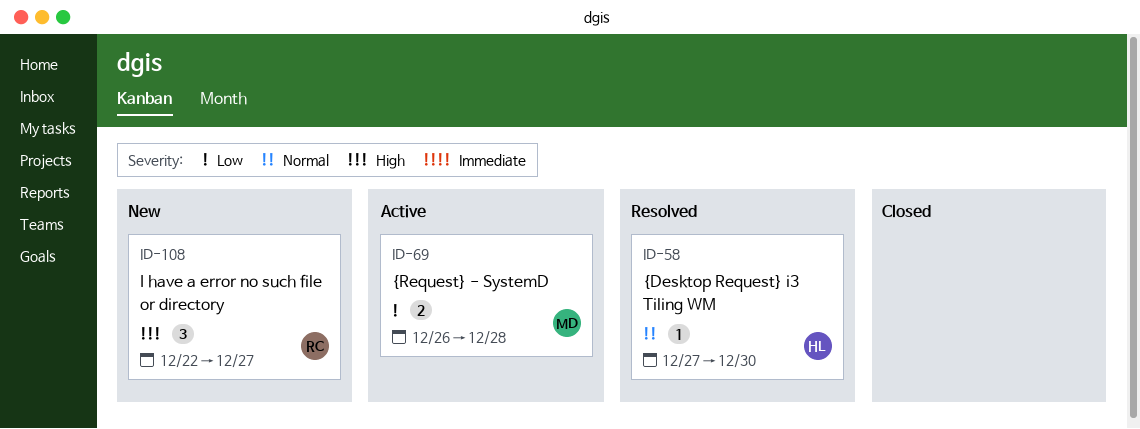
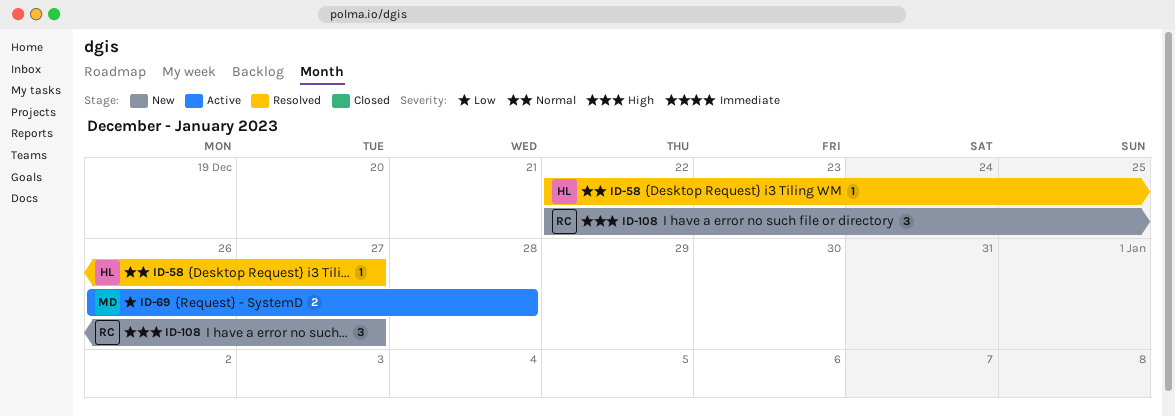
ID-58, start: Dec 27 -> Dec 22
ID-58, due: Dec 30 -> Dec 27

